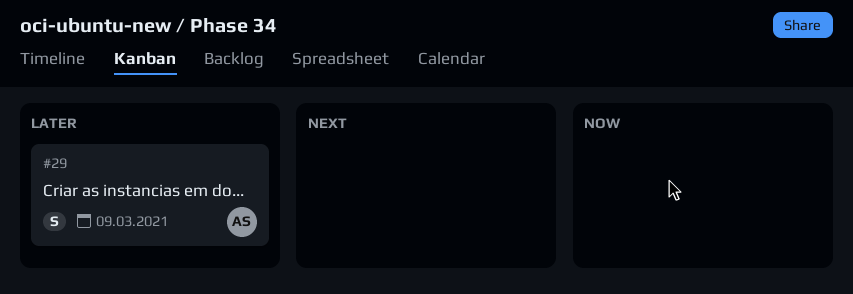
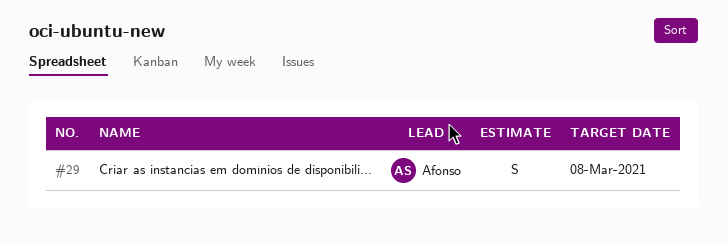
#29, due: Mar 9 -> Mar 8

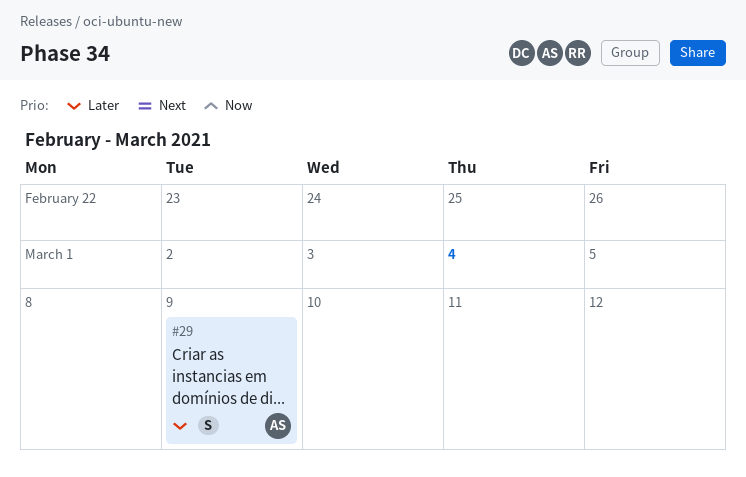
#29, due: Mar 8 -> Mar 9

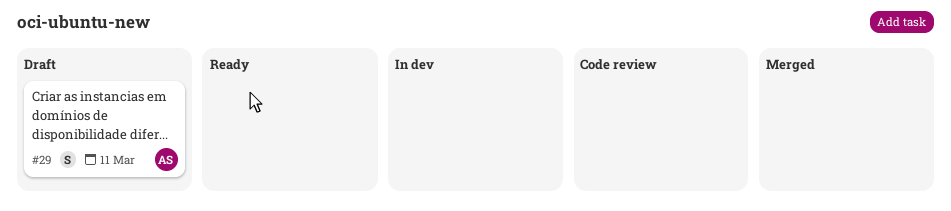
#29, due: Mar 9 -> Mar 11

